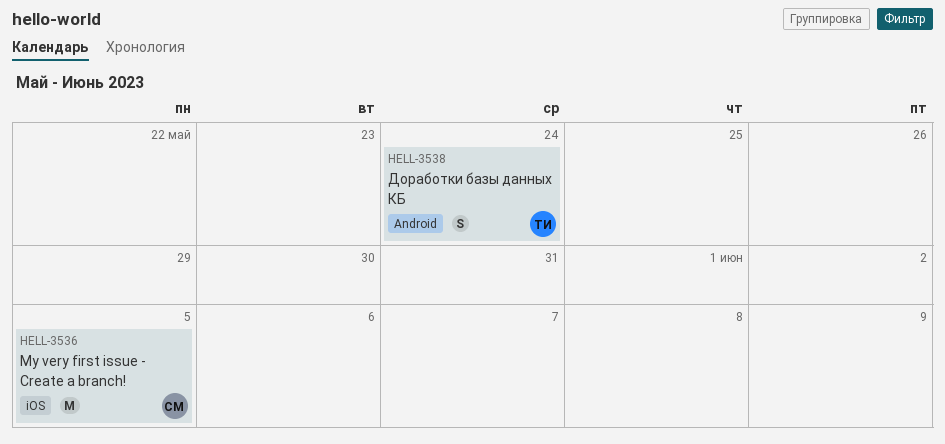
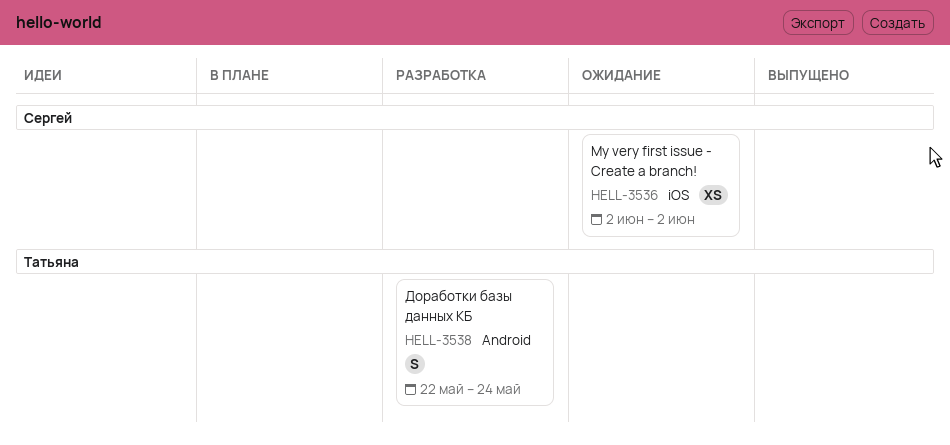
HELL-3536, estimate: M -> XS
HELL-3536, due: Jun 5 -> Jun 2

